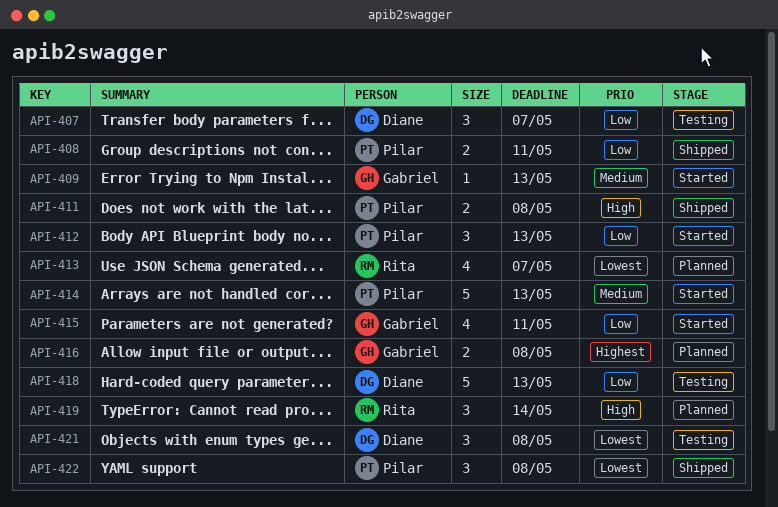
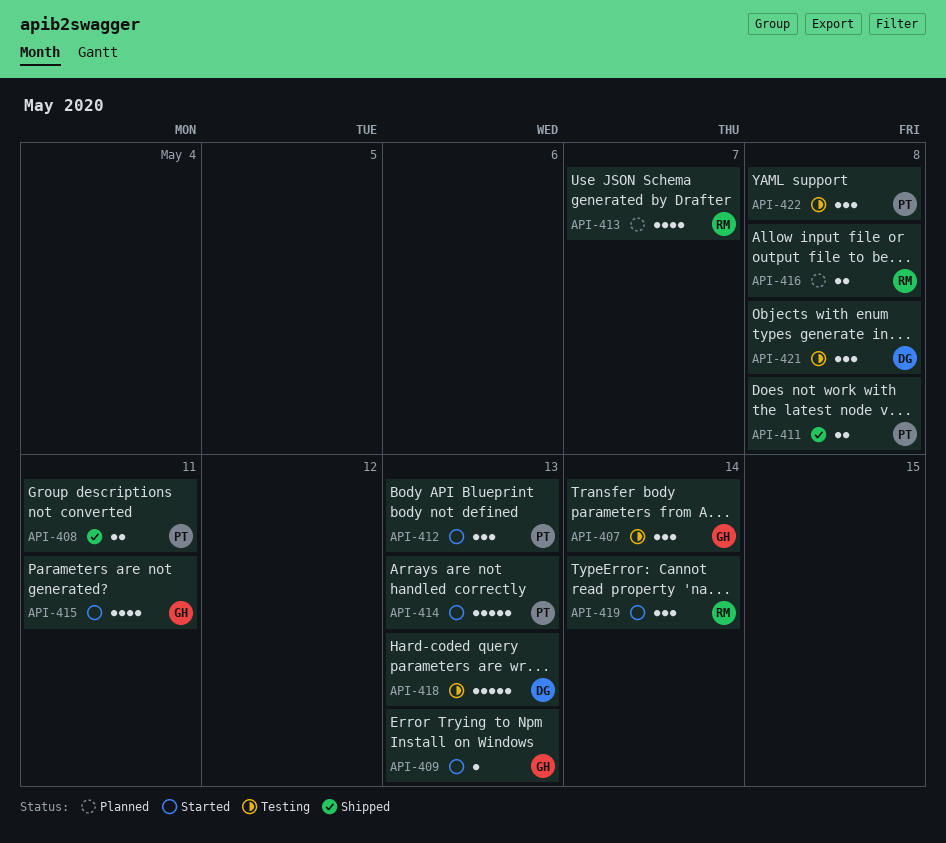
API-407, owner: Diane -> Gabriel
API-407, due: May 7 -> May 14
API-416, owner: Gabriel -> Rita
API-419, status: Planned -> Started
API-422, status: Shipped -> Testing

